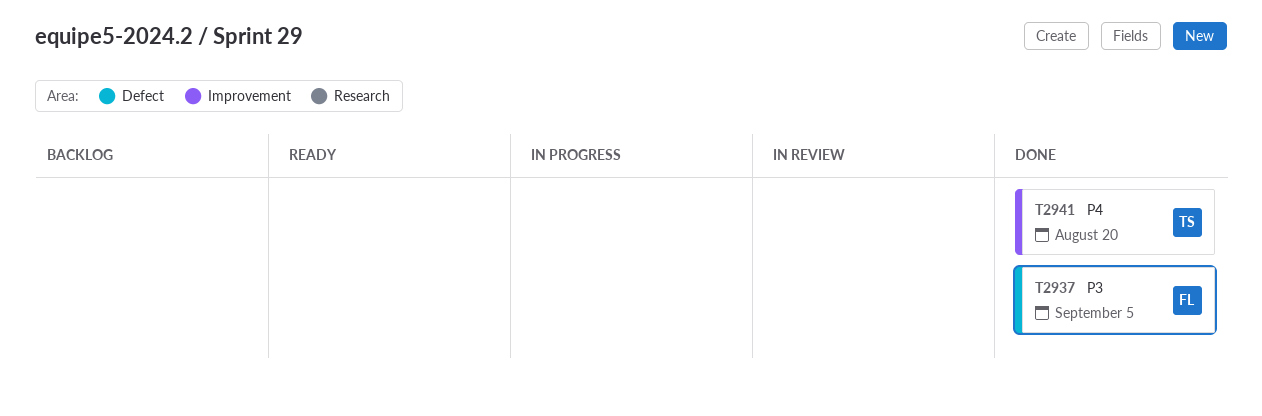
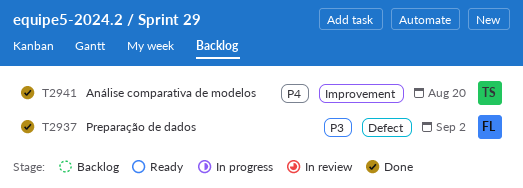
T2937, due: Sep 5 -> Sep 2

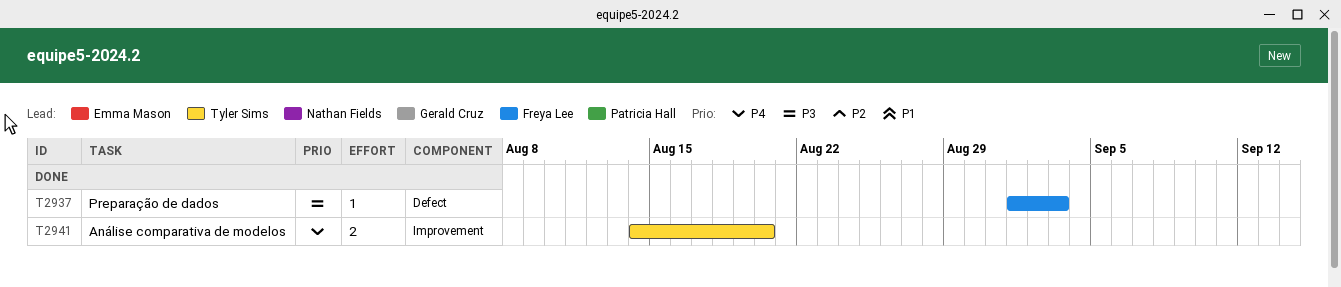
T2937, due: Sep 2 -> Sep 3

